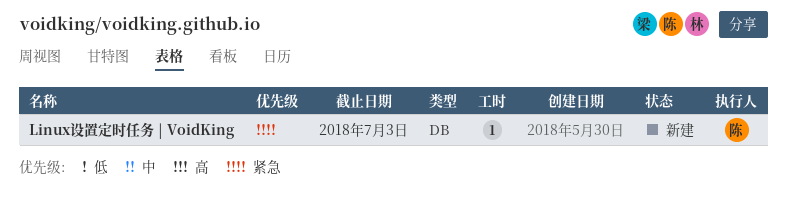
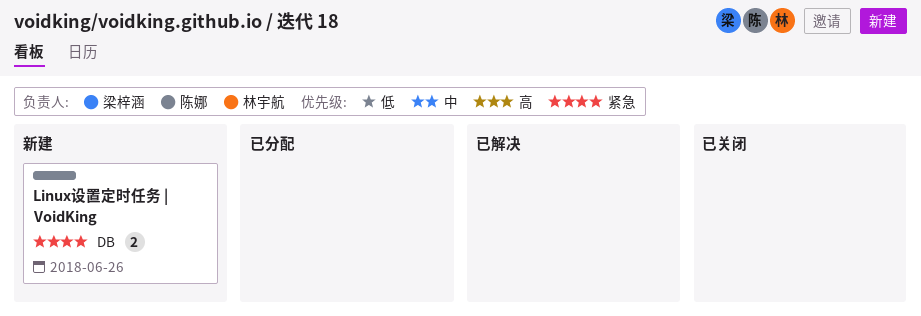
Linux设置定时任务 | VoidKing, estimate: 1 -> 2
Linux设置定时任务 | VoidKing, due: Jul 3 -> Jun 26

